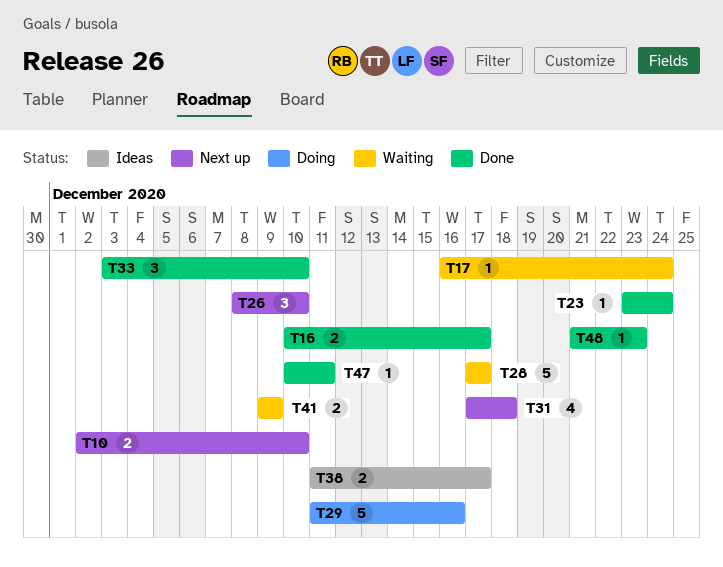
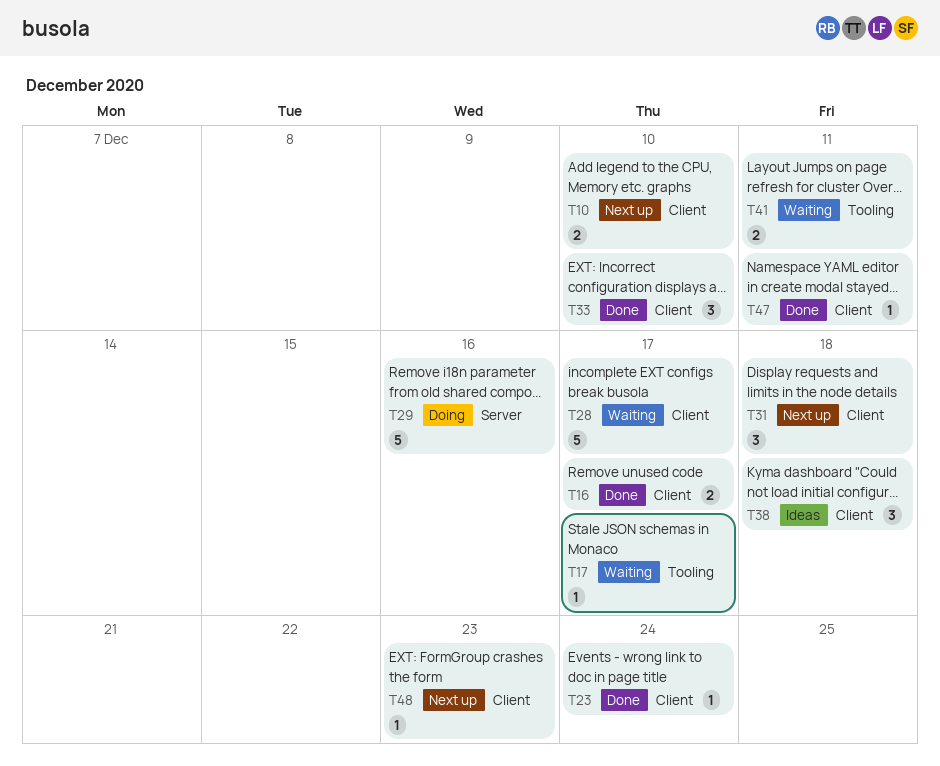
T17, due: Dec 24 -> Dec 17
T26: present -> none
T31, estimate: 4 -> 3
T38, estimate: 2 -> 3
T38, due: Dec 17 -> Dec 18
T41, due: Dec 9 -> Dec 11
T48, status: Done -> Next up

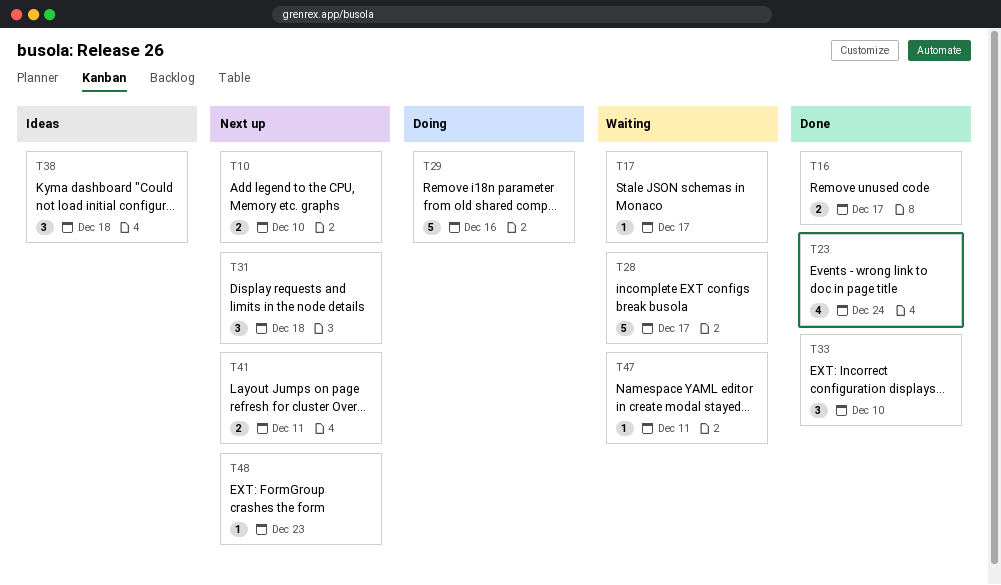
T23, estimate: 1 -> 4
T41, status: Waiting -> Next up
T47, status: Done -> Waiting

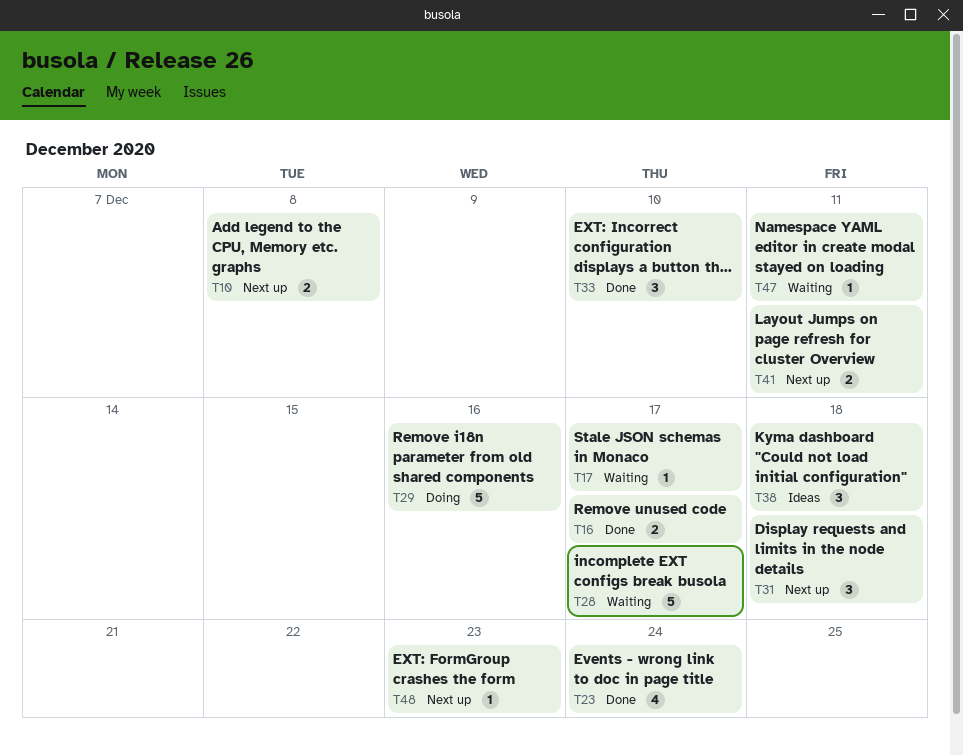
T10, due: Dec 10 -> Dec 8

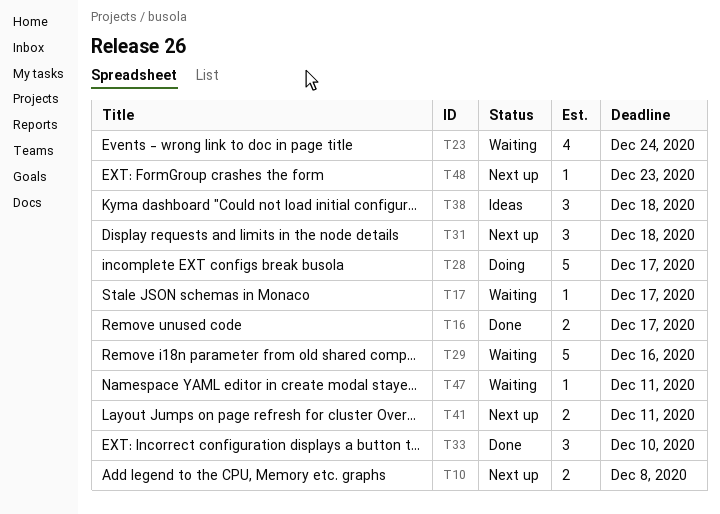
T23, status: Done -> Waiting
T28, status: Waiting -> Doing
T29, status: Doing -> Waiting

